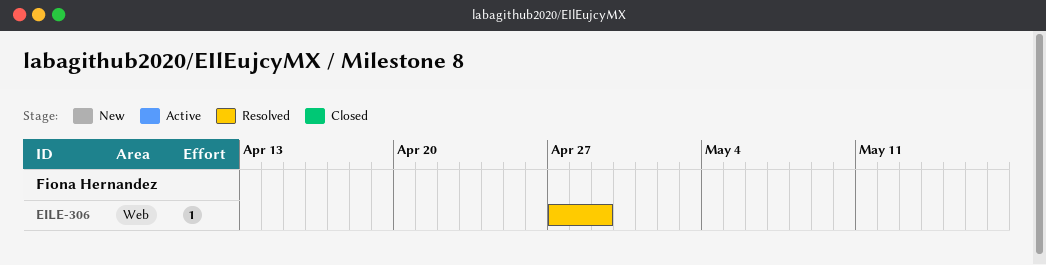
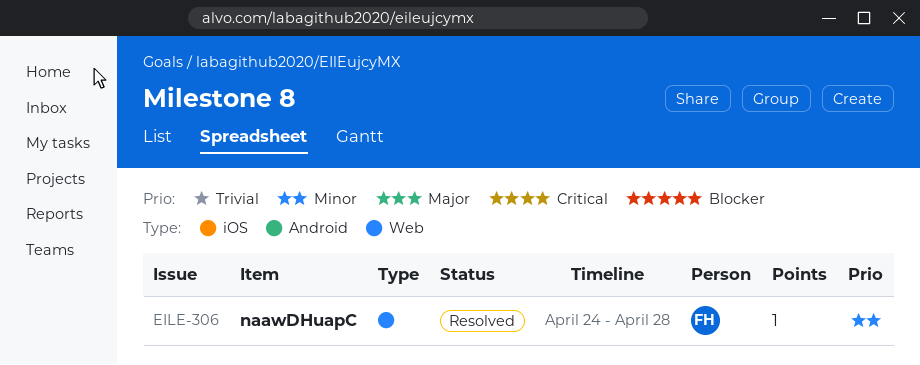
EILE-306, start: Apr 27 -> Apr 24
EILE-306, due: Apr 29 -> Apr 28

